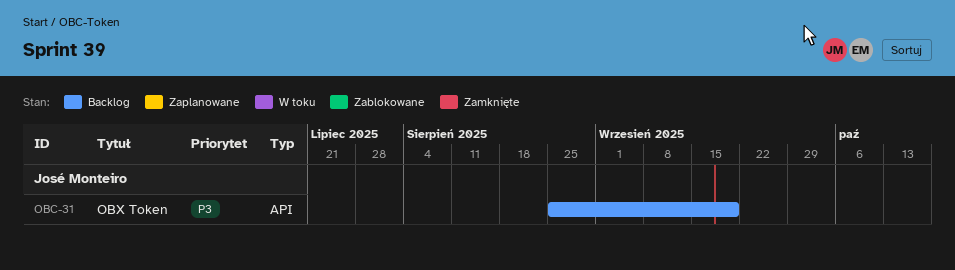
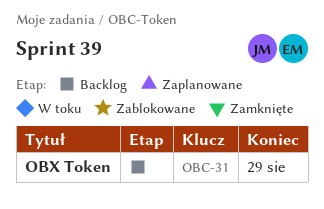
OBC-31, due: Sep 19 -> Aug 29

